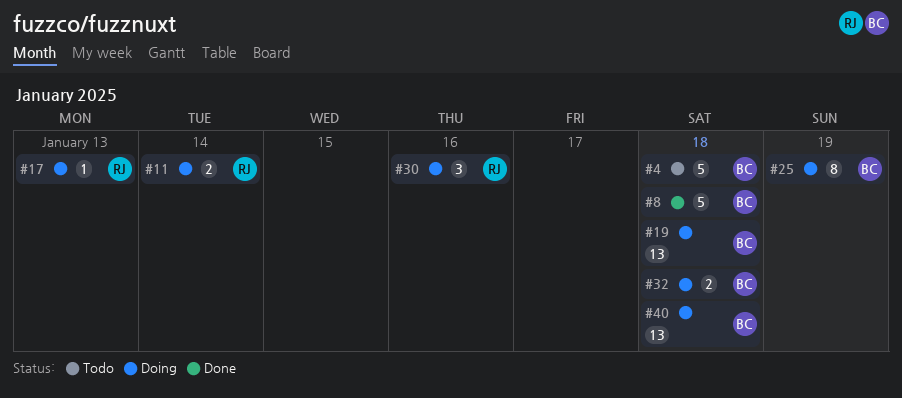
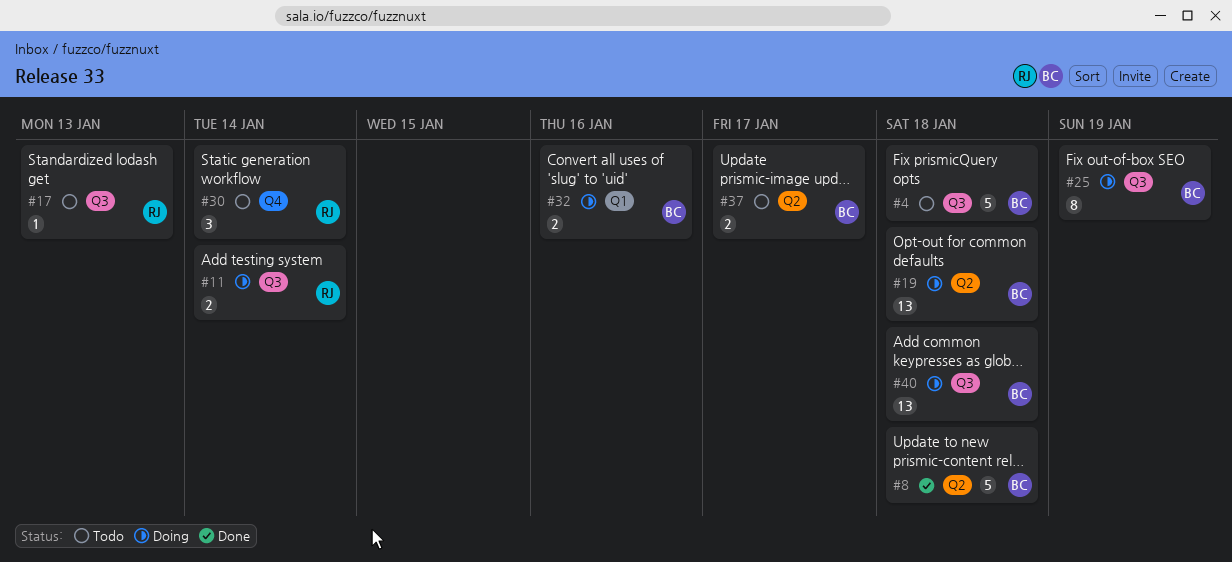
#17, status: Doing -> Todo
#30, status: Doing -> Todo
#30, due: Jan 16 -> Jan 14
#32, due: Jan 18 -> Jan 16
#37: none -> present

